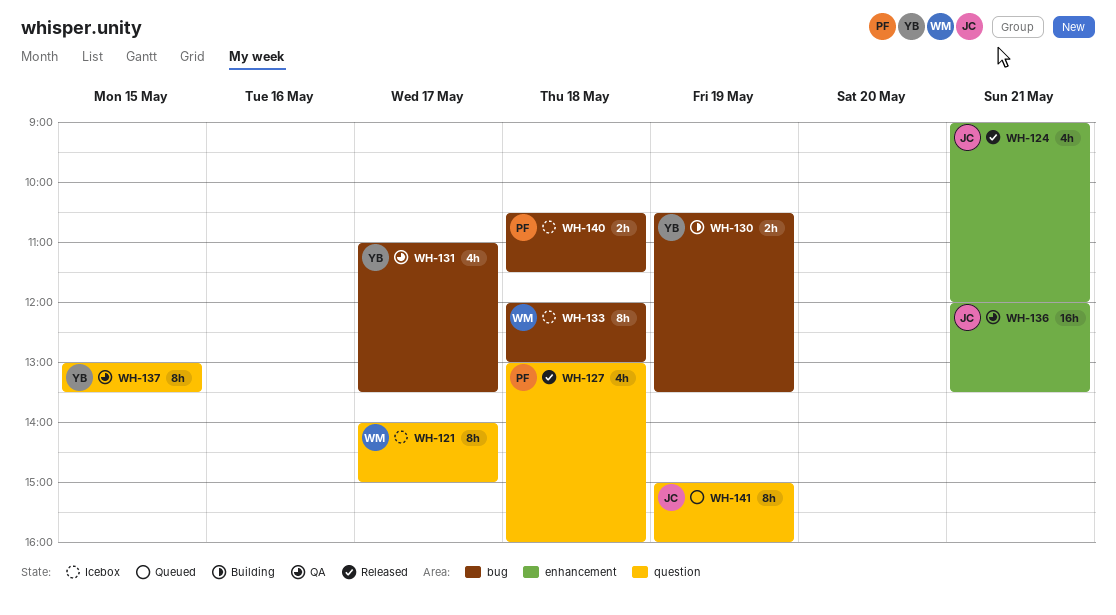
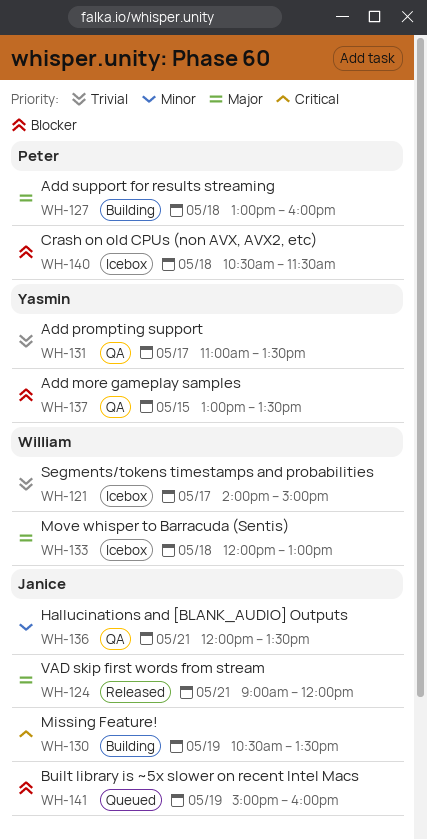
WH-127, status: Released -> Building
WH-130, owner: Yasmin -> Janice

